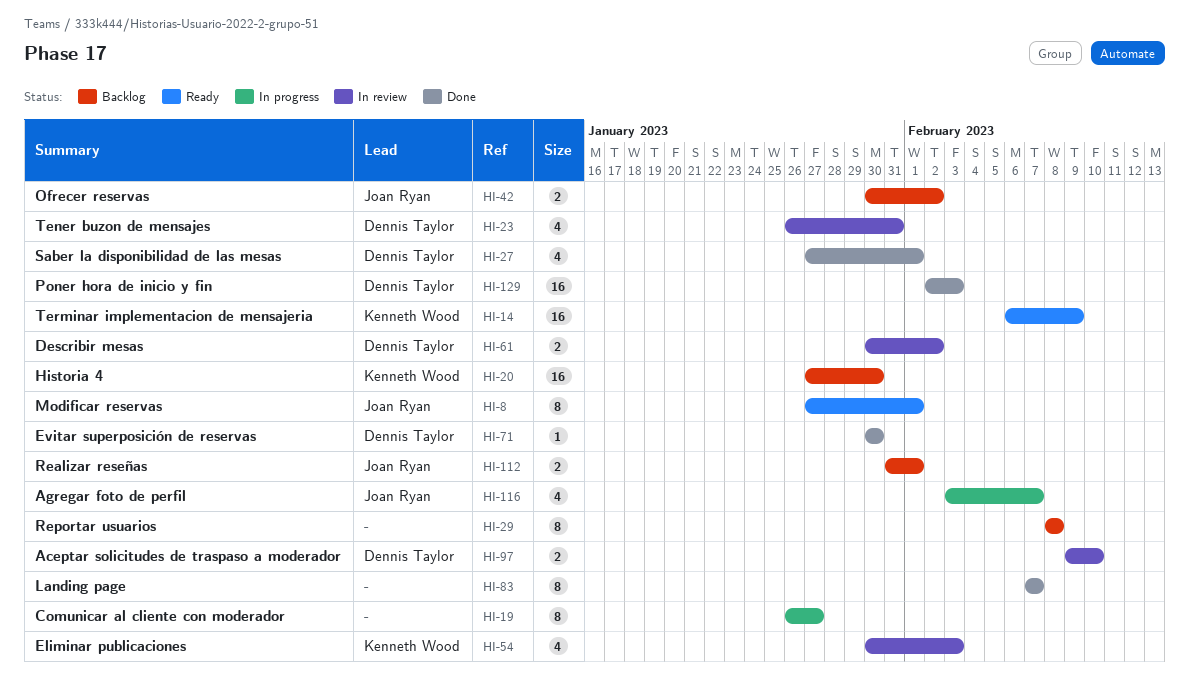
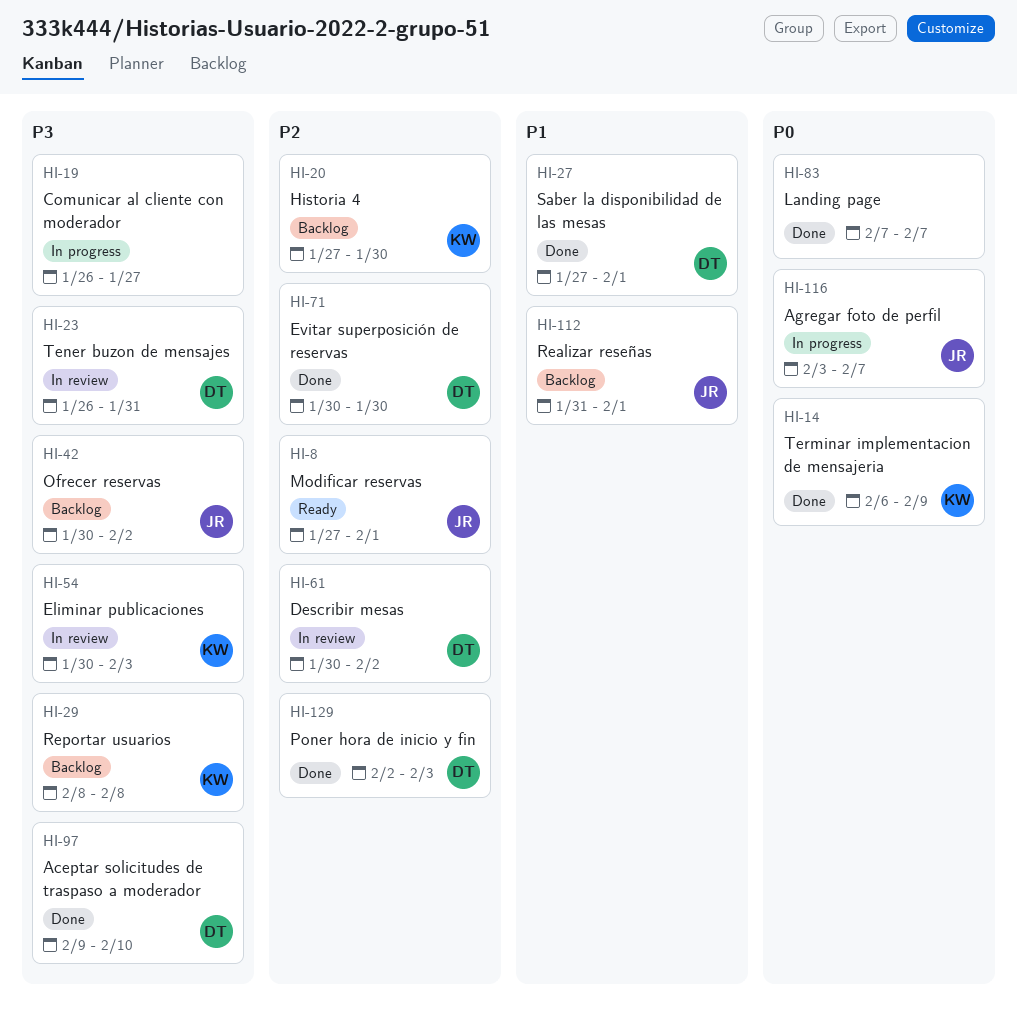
HI-14, status: Ready -> Done
HI-29, owner: none -> Kenneth Wood
HI-97, status: In review -> Done

